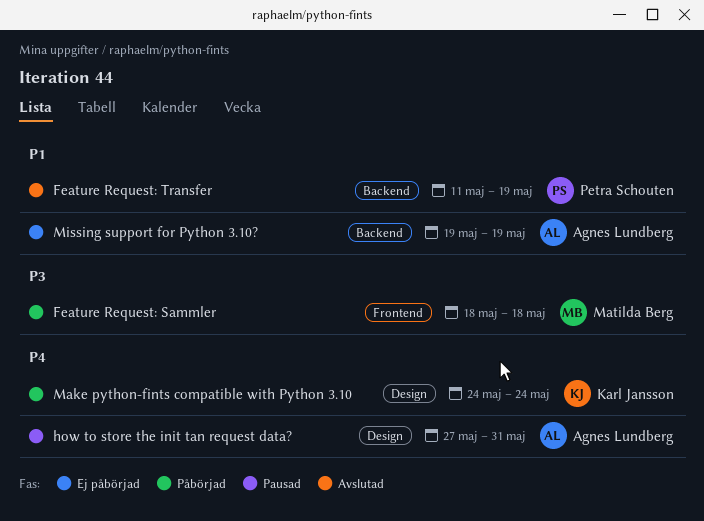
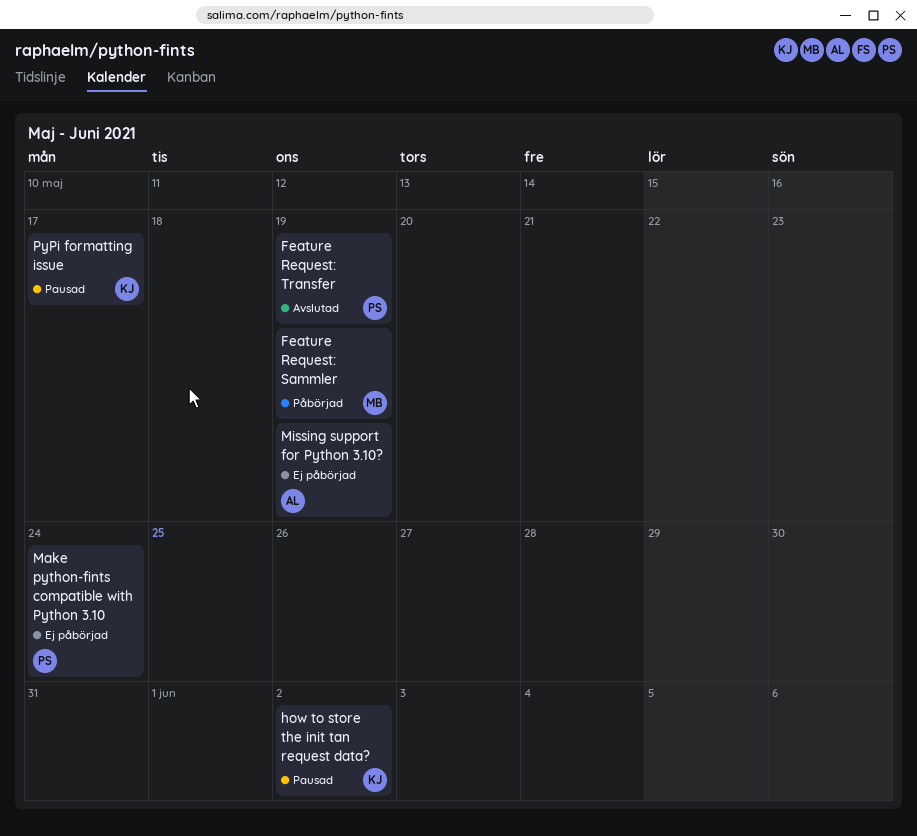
Feature Request: Sammler, due: May 18 -> May 19
how to store the init tan request data?, owner: Agnes Lundberg -> Karl Jansson
how to store the init tan request data?, due: May 31 -> Jun 2
Make python-fints compatible with Python 3.10, status: Påbörjad -> Ej påbörjad
Make python-fints compatible with Python 3.10, owner: Karl Jansson -> Petra Schouten
PyPi formatting issue: none -> present

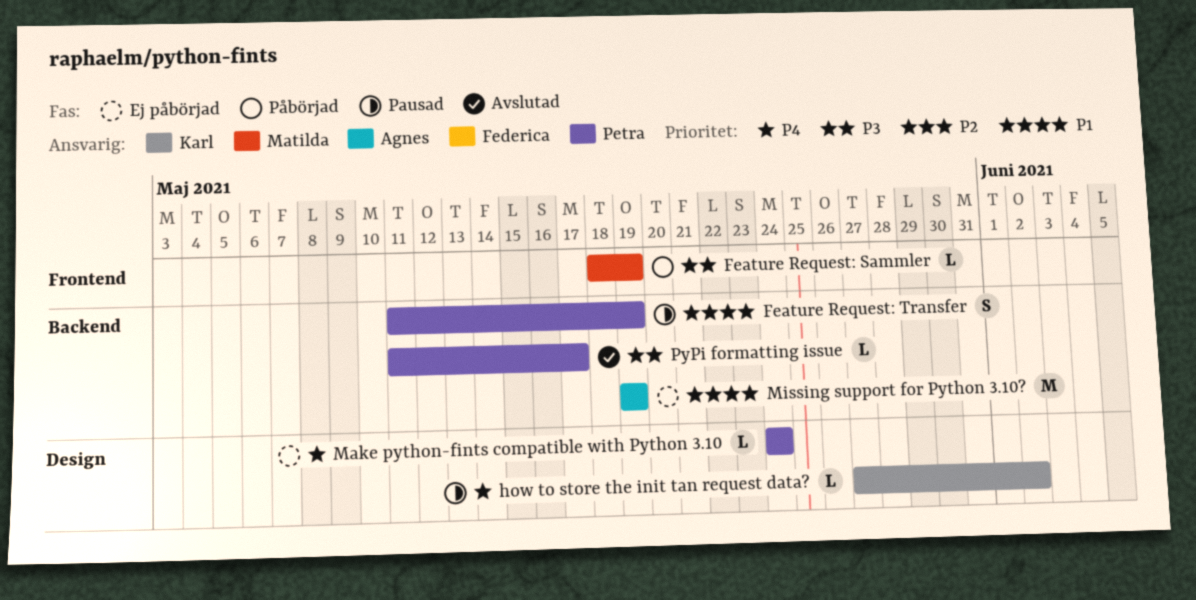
Feature Request: Transfer, status: Avslutad -> Pausad
PyPi formatting issue, status: Pausad -> Avslutad
PyPi formatting issue, owner: Karl -> Petra

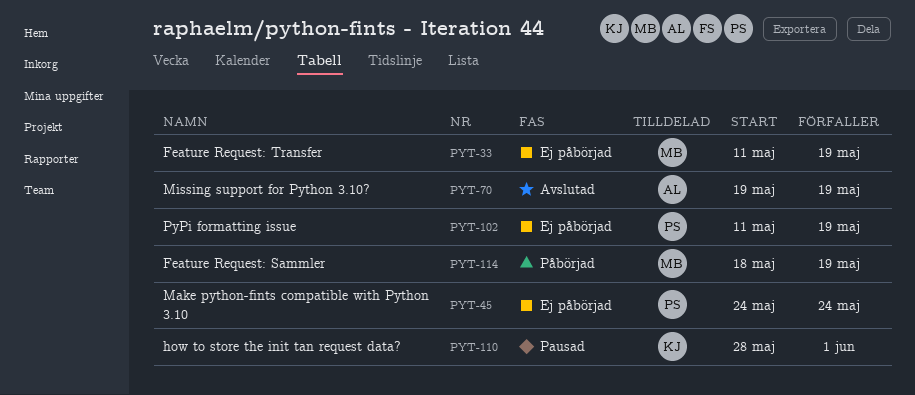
Feature Request: Transfer, status: Pausad -> Ej påbörjad
Feature Request: Transfer, owner: Petra -> Matilda
how to store the init tan request data?, start: May 27 -> May 28
how to store the init tan request data?, due: Jun 2 -> Jun 1
Missing support for Python 3.10?, status: Ej påbörjad -> Avslutad
PyPi formatting issue, status: Avslutad -> Ej påbörjad
PyPi formatting issue, due: May 17 -> May 19

